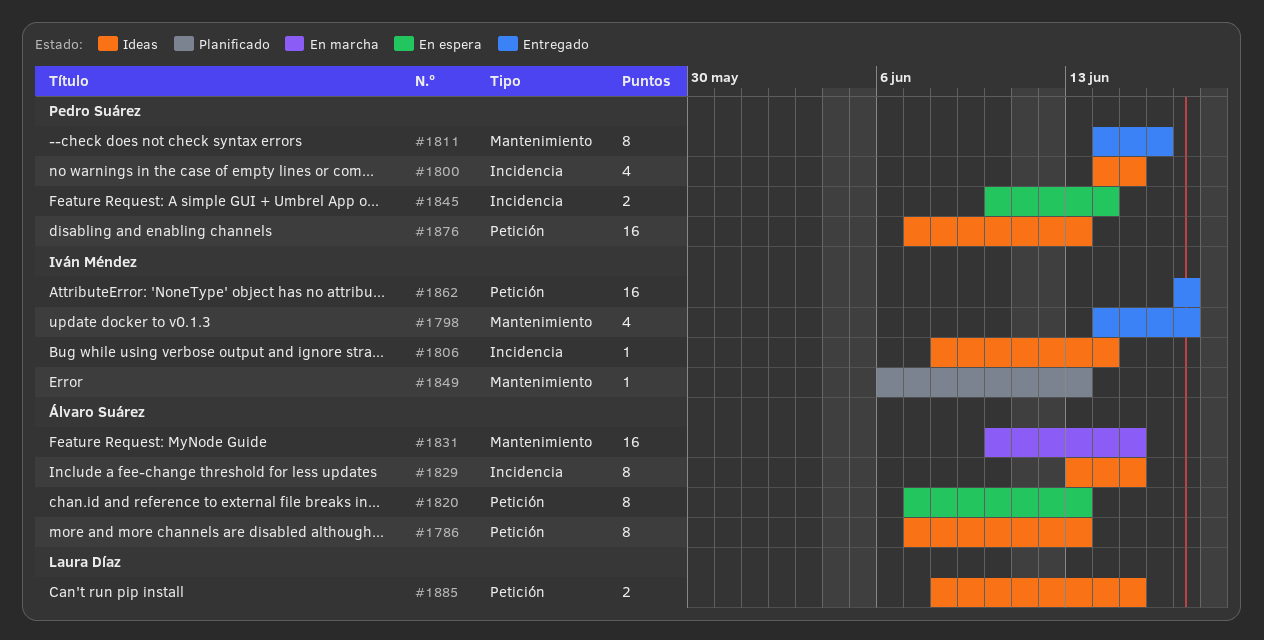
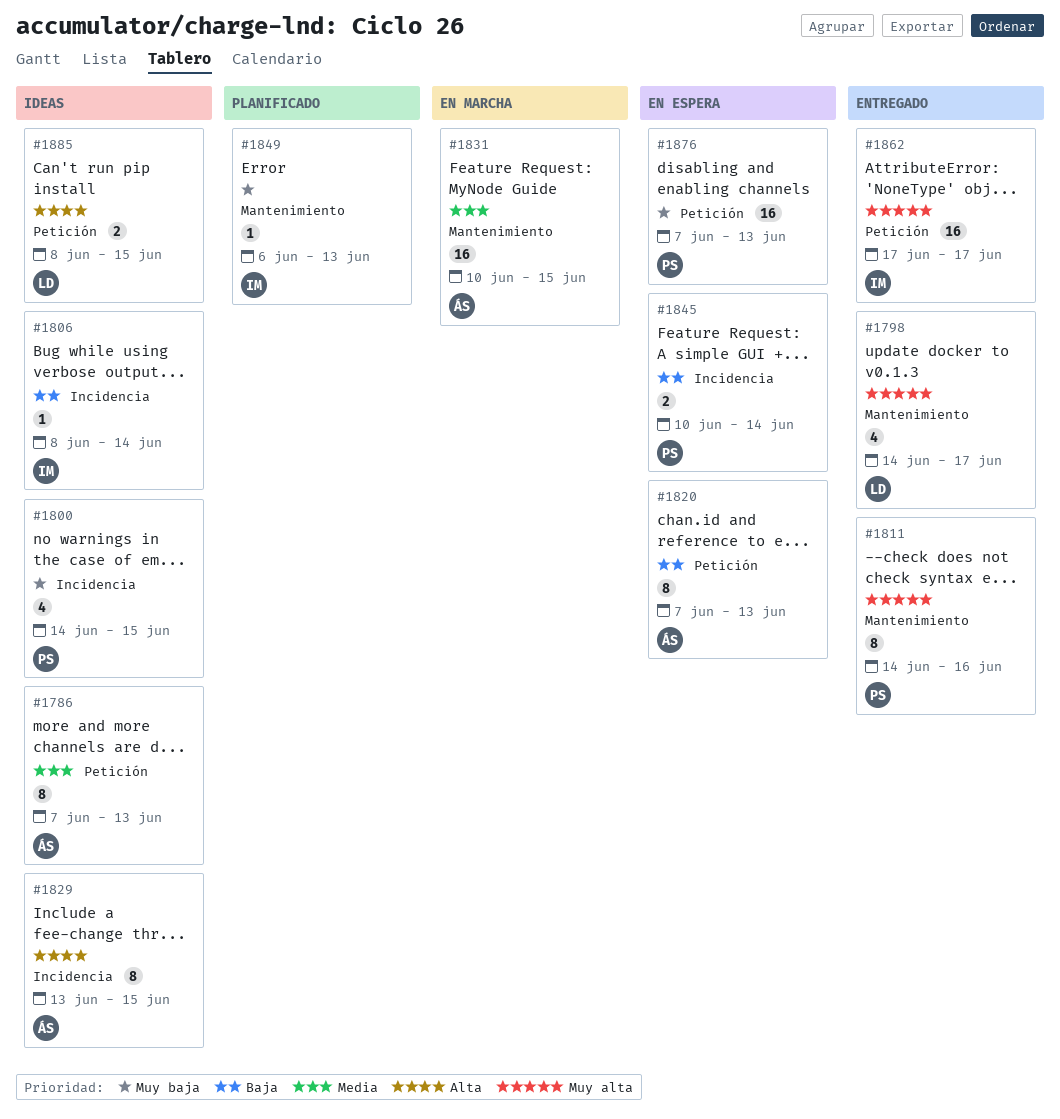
#1798, owner: Iván Méndez -> Laura Díaz
#1876, status: Ideas -> En espera

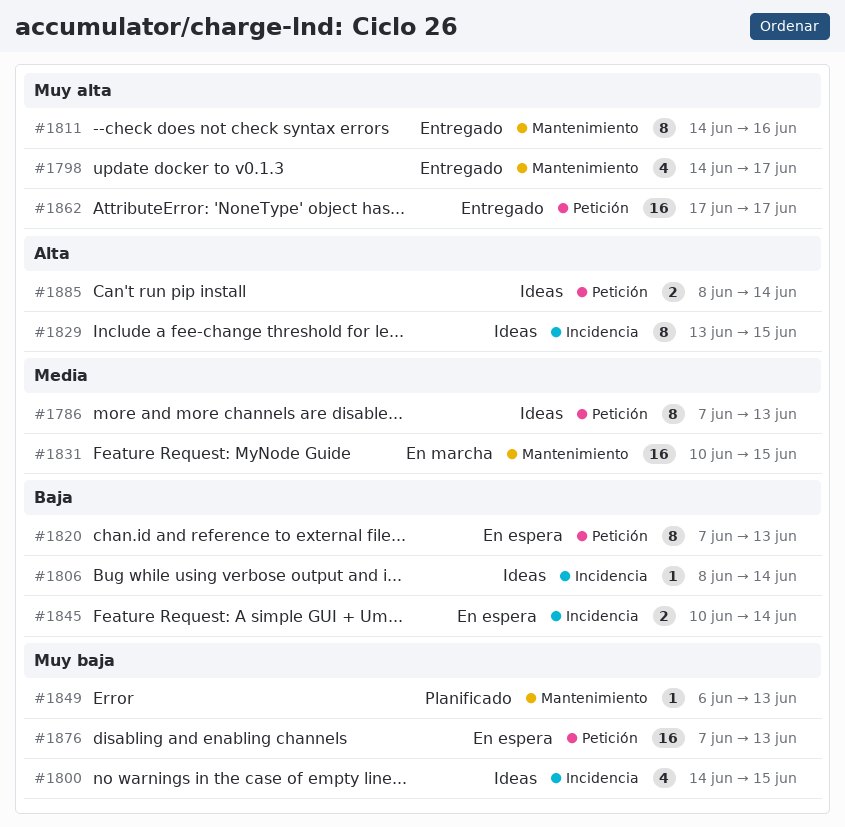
#1885, due: Jun 15 -> Jun 14

